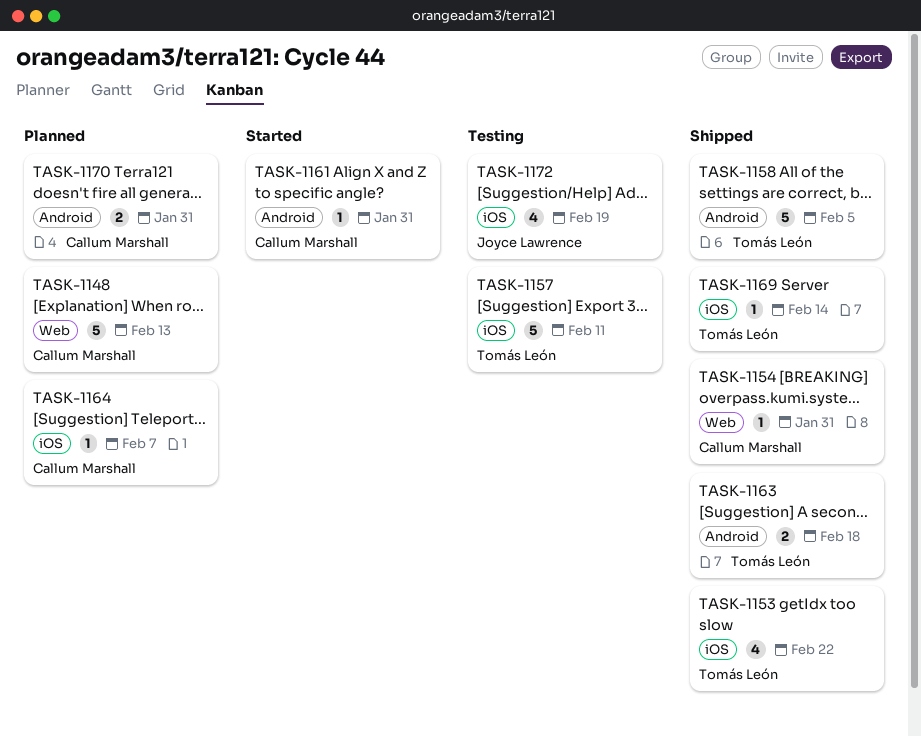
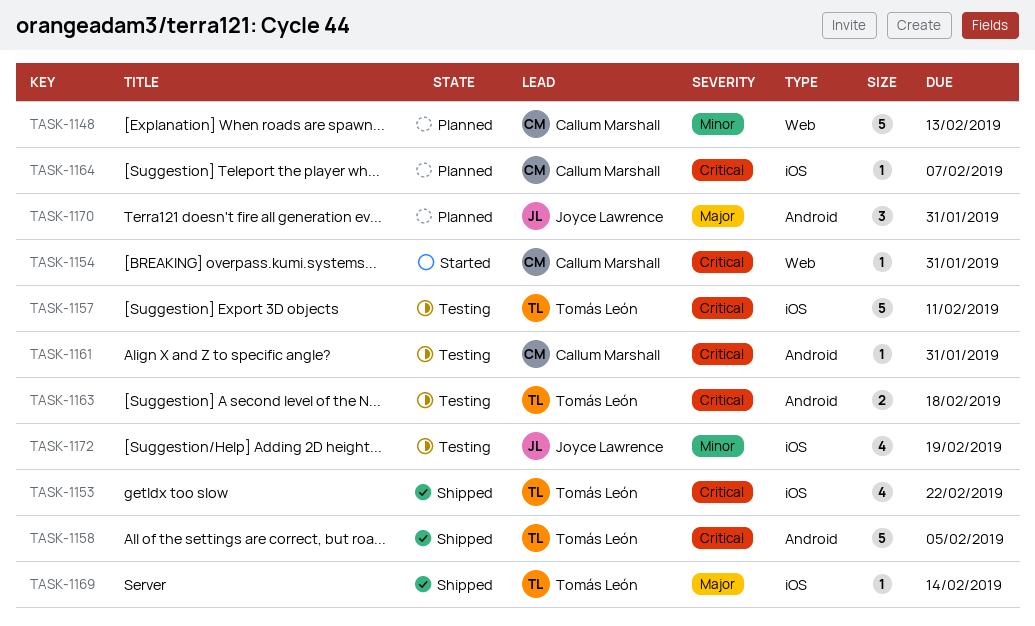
TASK-1154, status: Shipped -> Started
TASK-1161, status: Started -> Testing
TASK-1163, status: Shipped -> Testing
TASK-1170, owner: Callum Marshall -> Joyce Lawrence
TASK-1170, estimate: 2 -> 3

